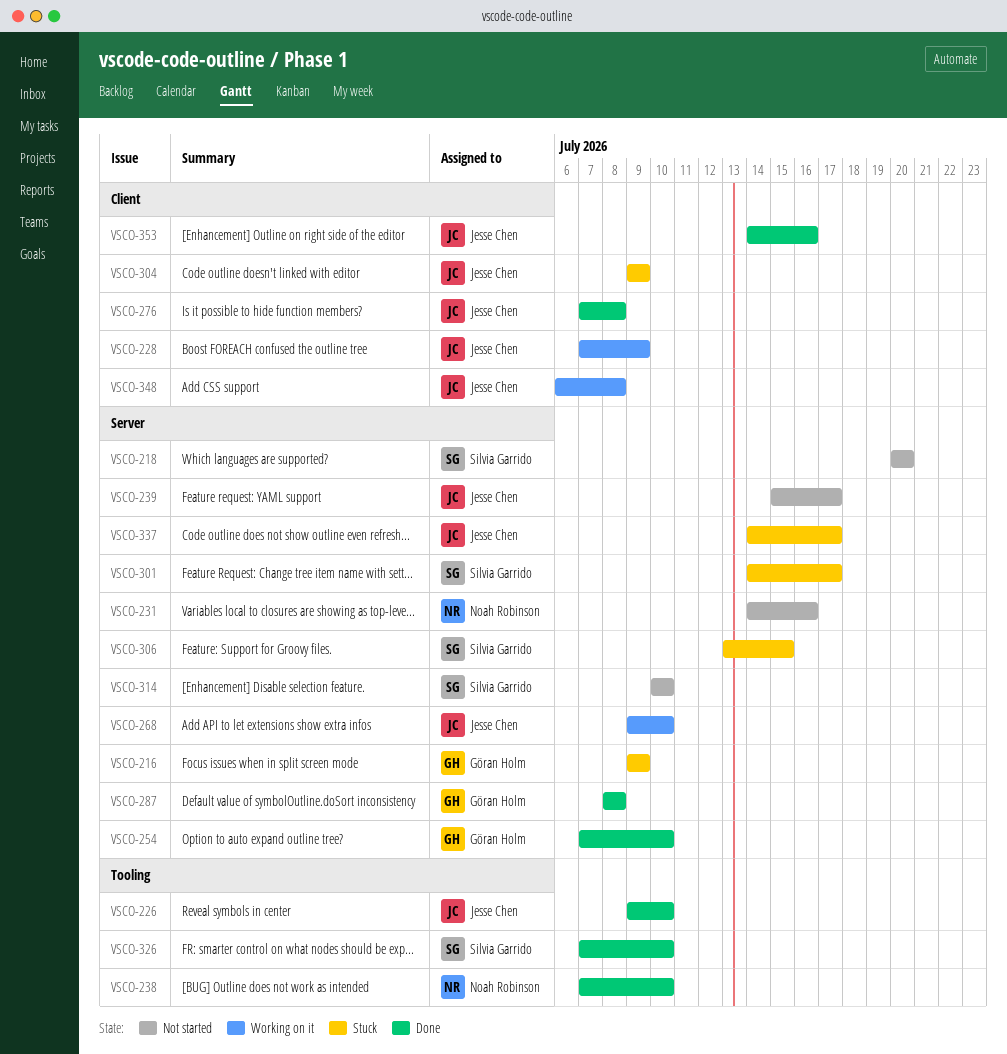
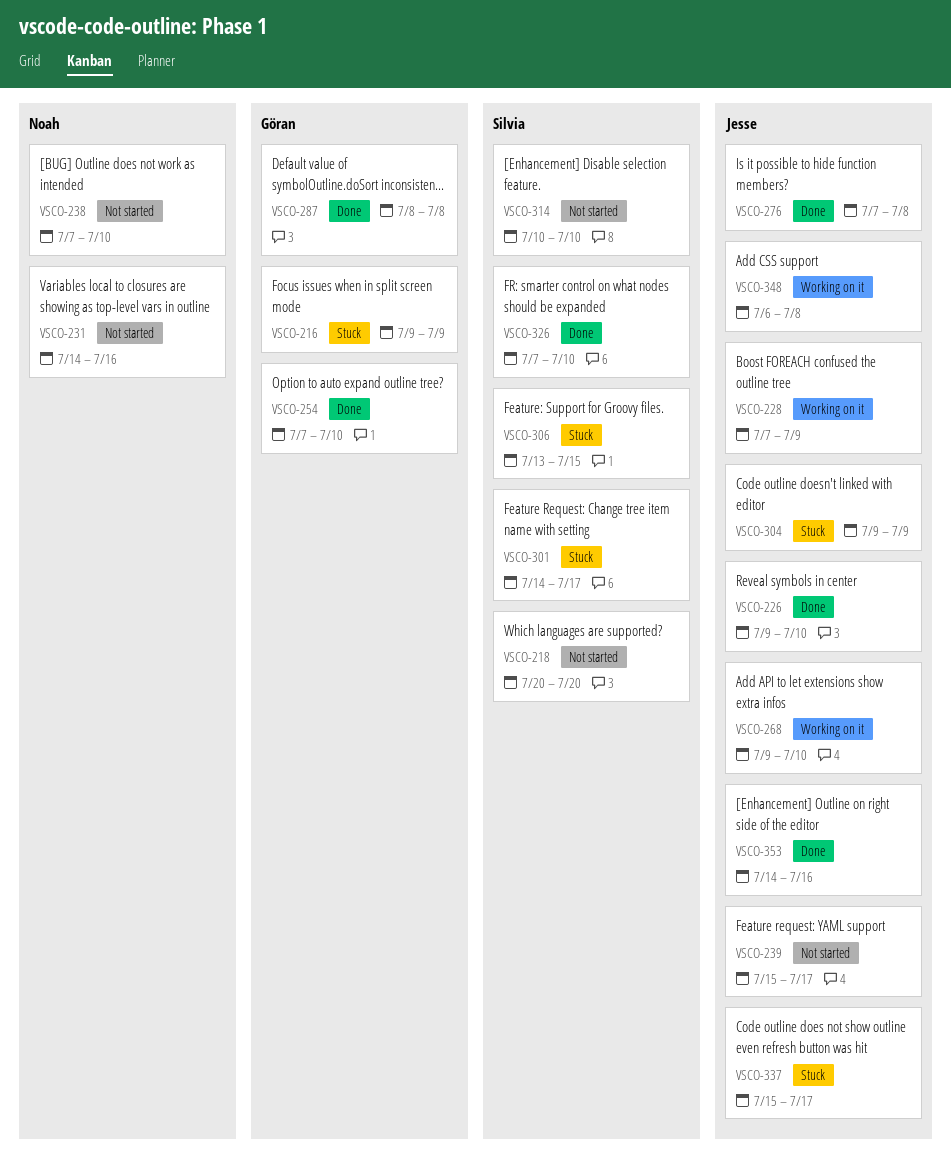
VSCO-238, status: Done -> Not started
VSCO-337, start: Jul 14 -> Jul 15

